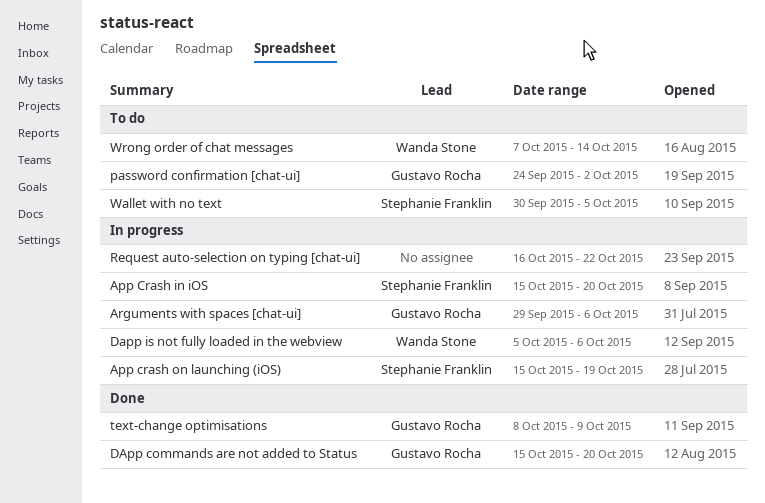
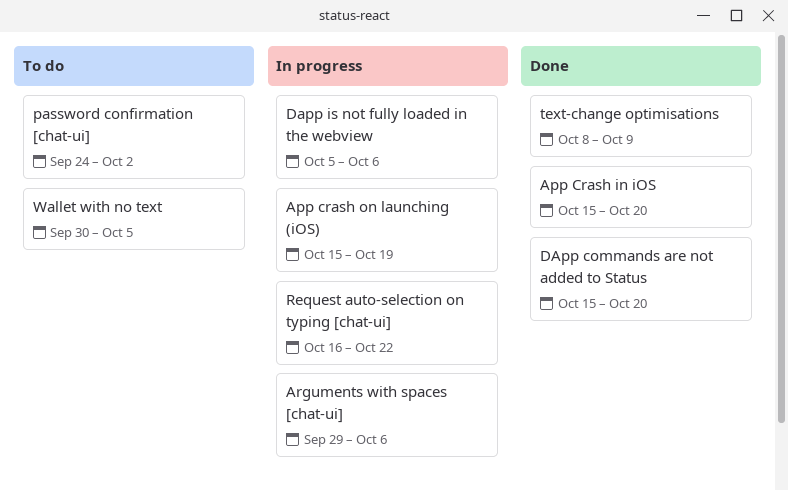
App Crash in iOS, status: In progress -> Done
Wrong order of chat messages: present -> none

